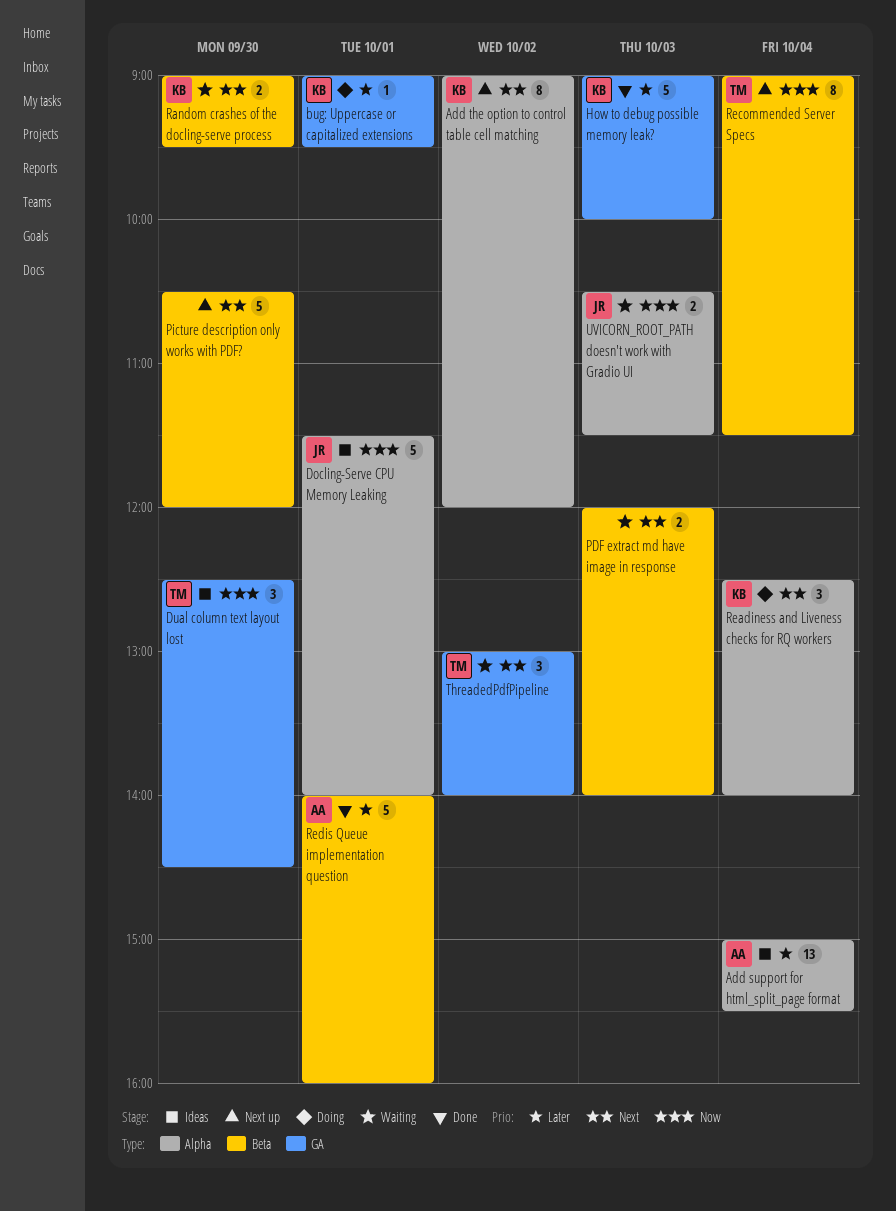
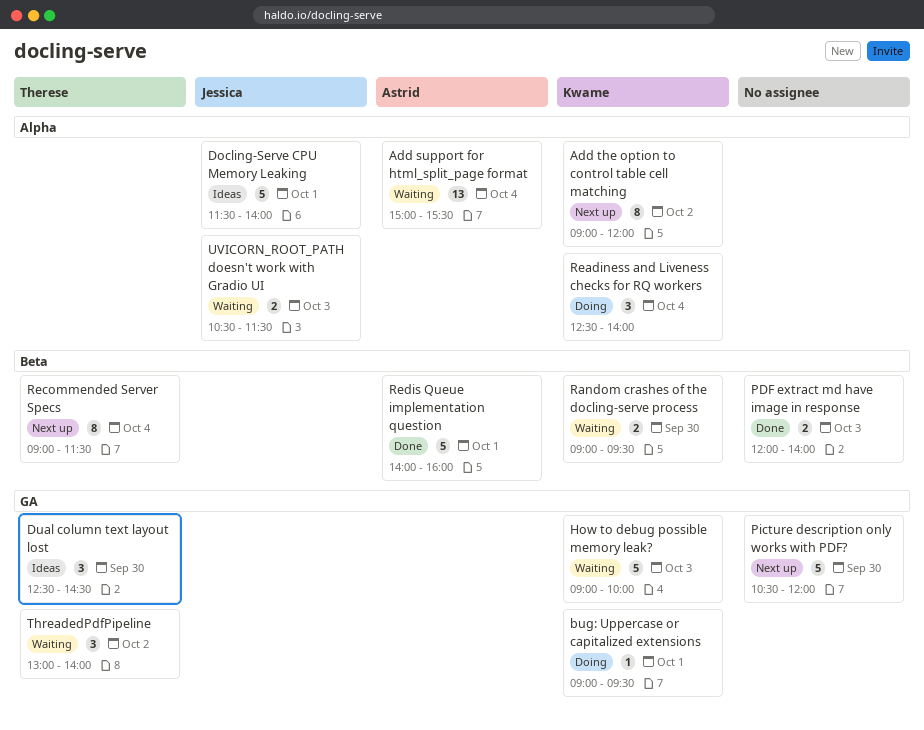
Add support for html_split_page format, status: Ideas -> Waiting
How to debug possible memory leak?, status: Done -> Waiting
PDF extract md have image in response, status: Waiting -> Done
Picture description only works with PDF?, label: Beta -> GA

